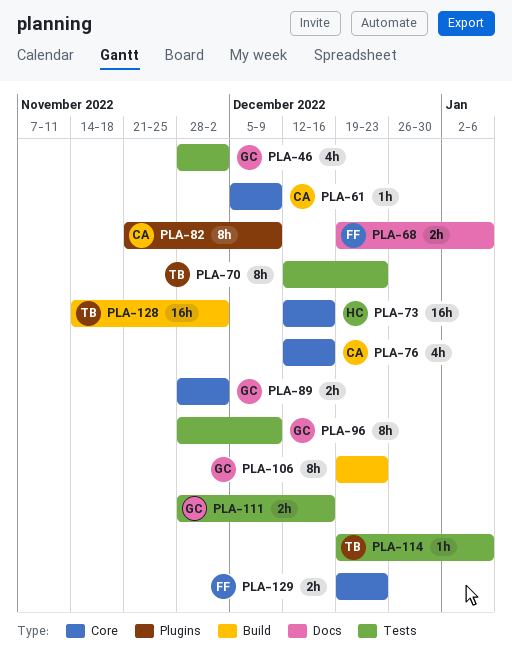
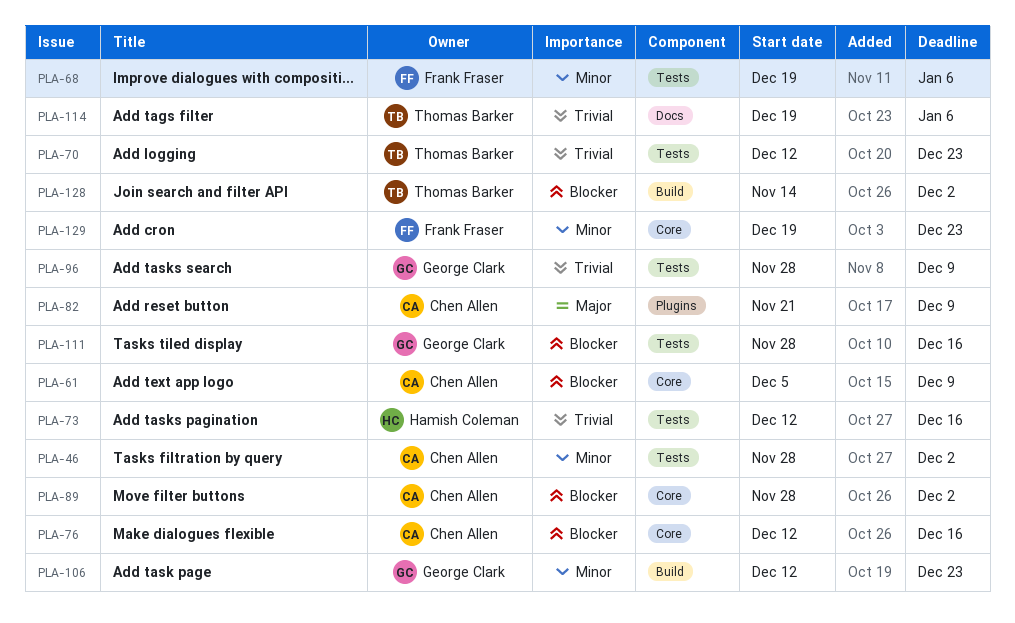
PLA-46, owner: George Clark -> Chen Allen
PLA-68, label: Docs -> Tests
PLA-73, label: Core -> Tests
PLA-89, owner: George Clark -> Chen Allen
PLA-106, start: Dec 19 -> Dec 12
PLA-114, label: Tests -> Docs

